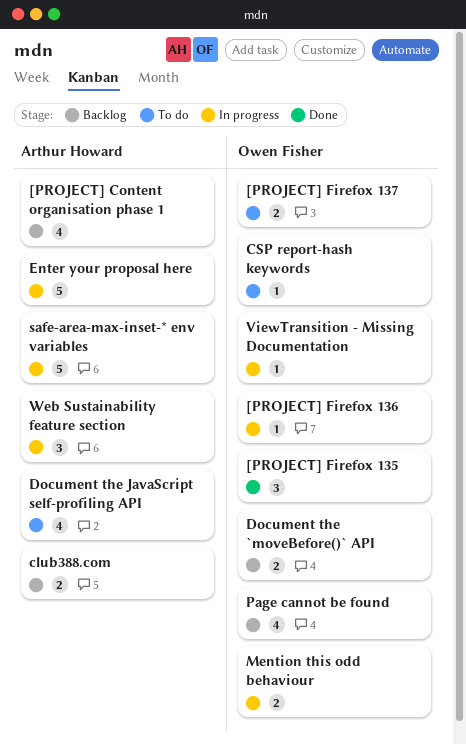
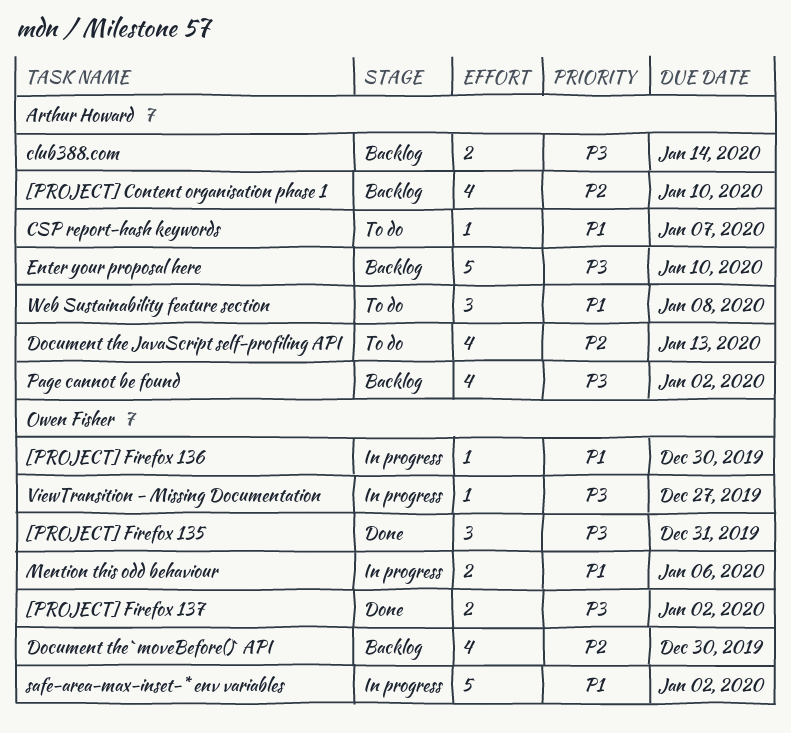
[PROJECT] Firefox 137, status: To do -> Done
CSP report-hash keywords, owner: Owen Fisher -> Arthur Howard
Document the `moveBefore()` API, estimate: 2 -> 4
Enter your proposal here, status: In progress -> Backlog
Page cannot be found, owner: Owen Fisher -> Arthur Howard
safe-area-max-inset-* env variables, owner: Arthur Howard -> Owen Fisher
Web Sustainability feature section, status: In progress -> To do

